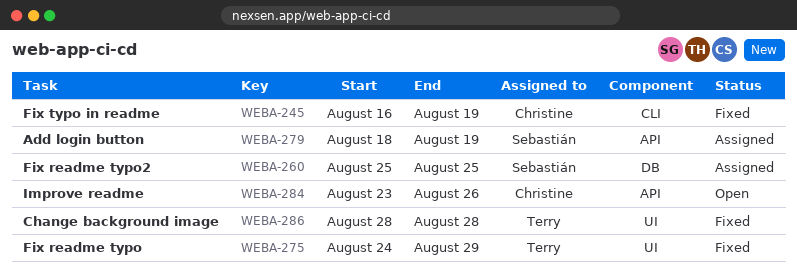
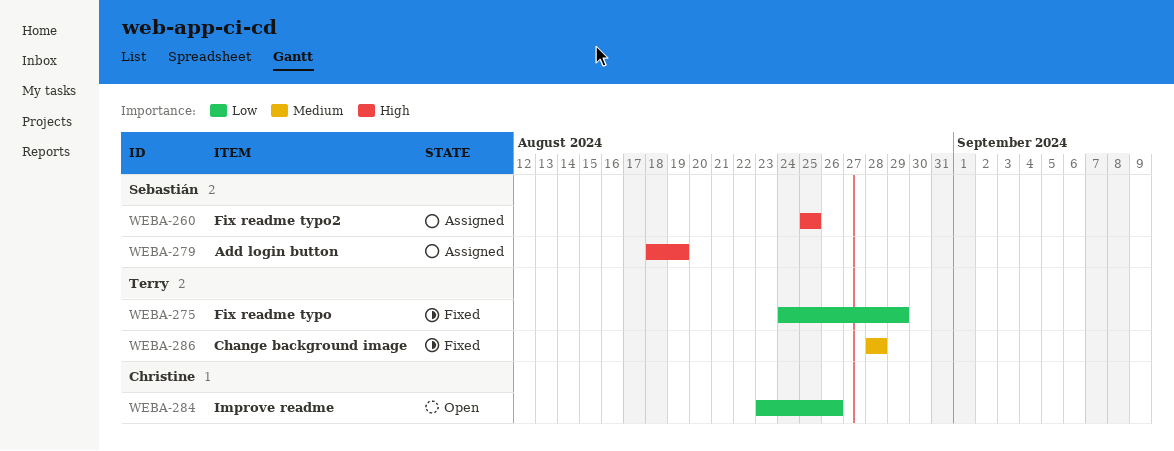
WEBA-245: present -> none

